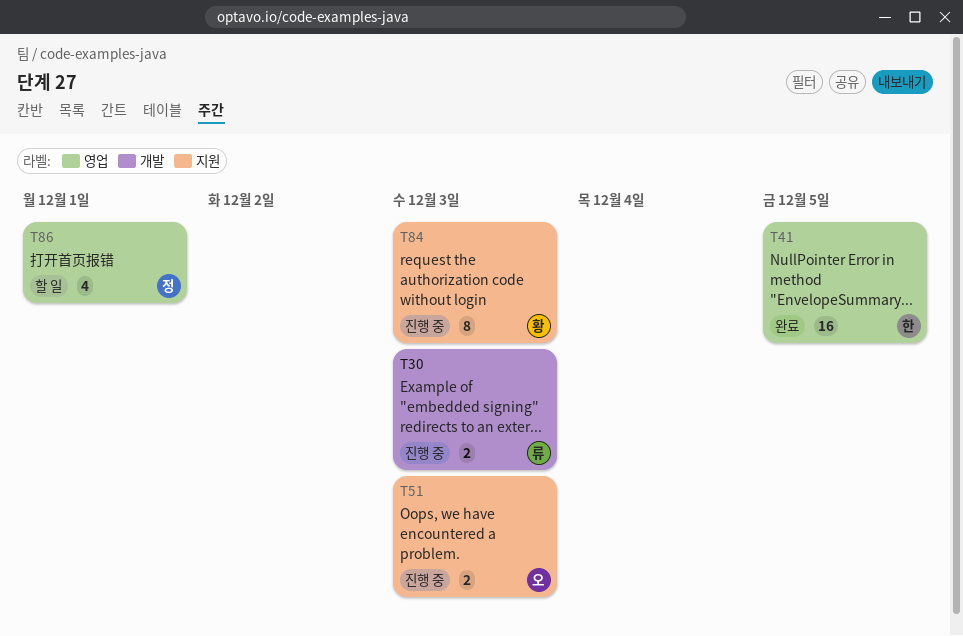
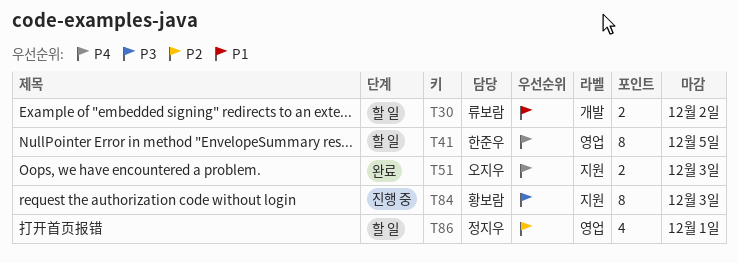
T30, status: 진행 중 -> 할 일
T30, due: Dec 3 -> Dec 2
T41, status: 완료 -> 할 일
T41, estimate: 16 -> 8
T51, status: 진행 중 -> 완료

